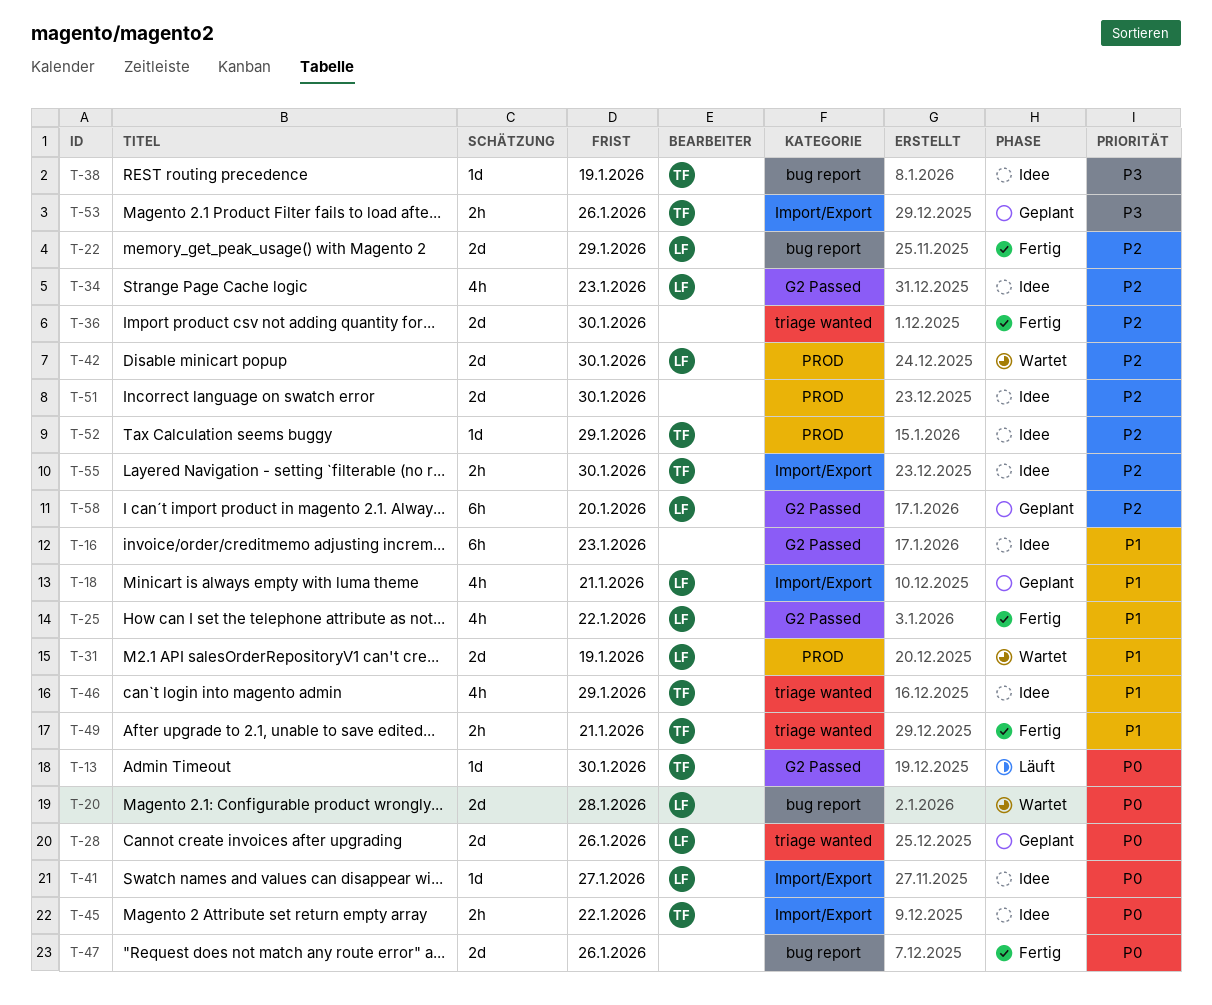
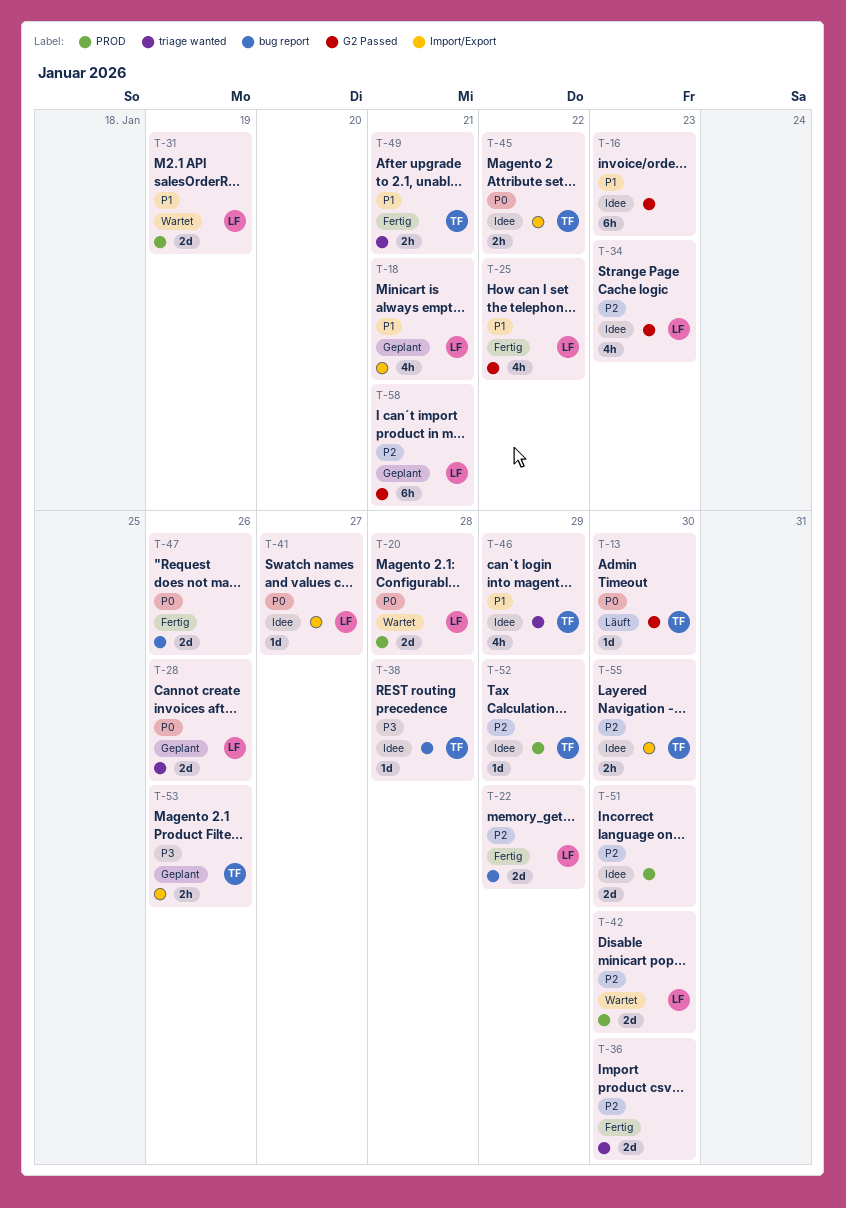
T-20, label: bug report -> PROD
T-38, due: Jan 19 -> Jan 28
T-58, due: Jan 20 -> Jan 21

